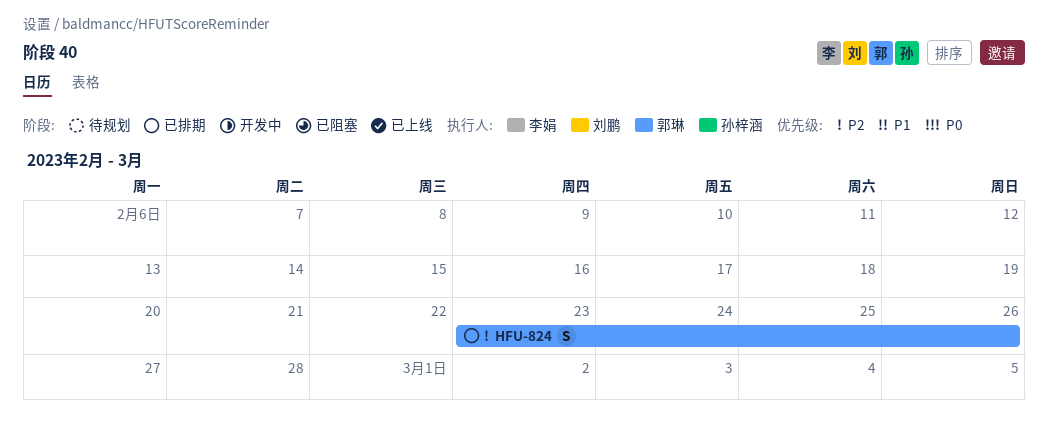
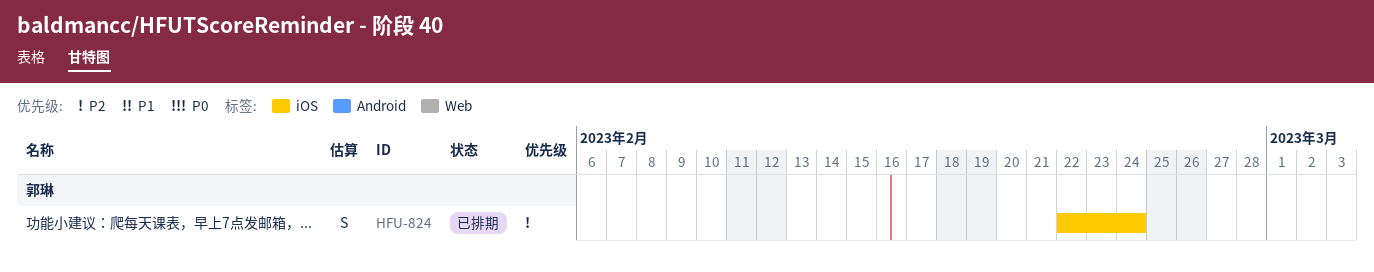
HFU-824, start: Feb 23 -> Feb 22
HFU-824, due: Feb 26 -> Feb 24

